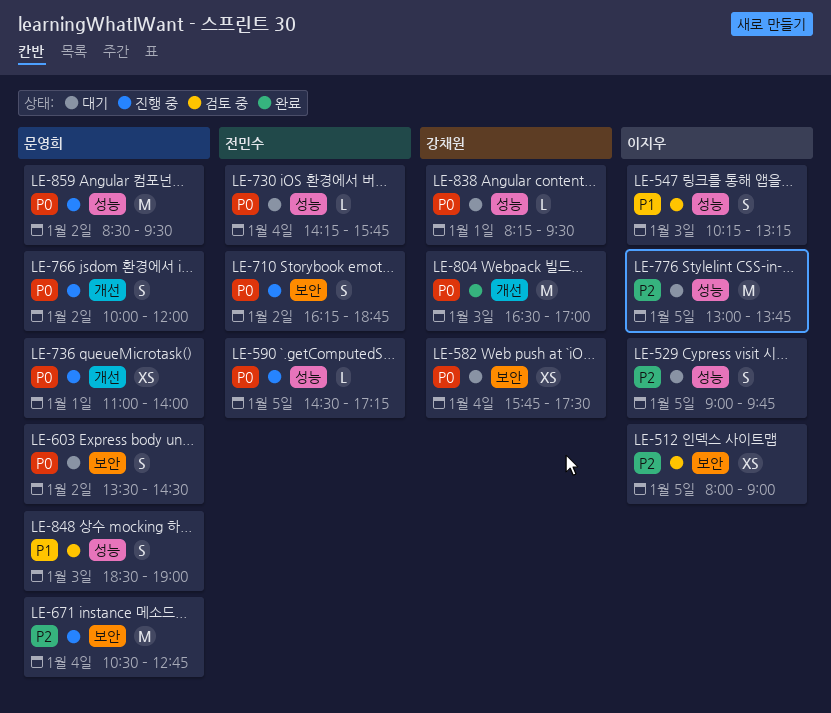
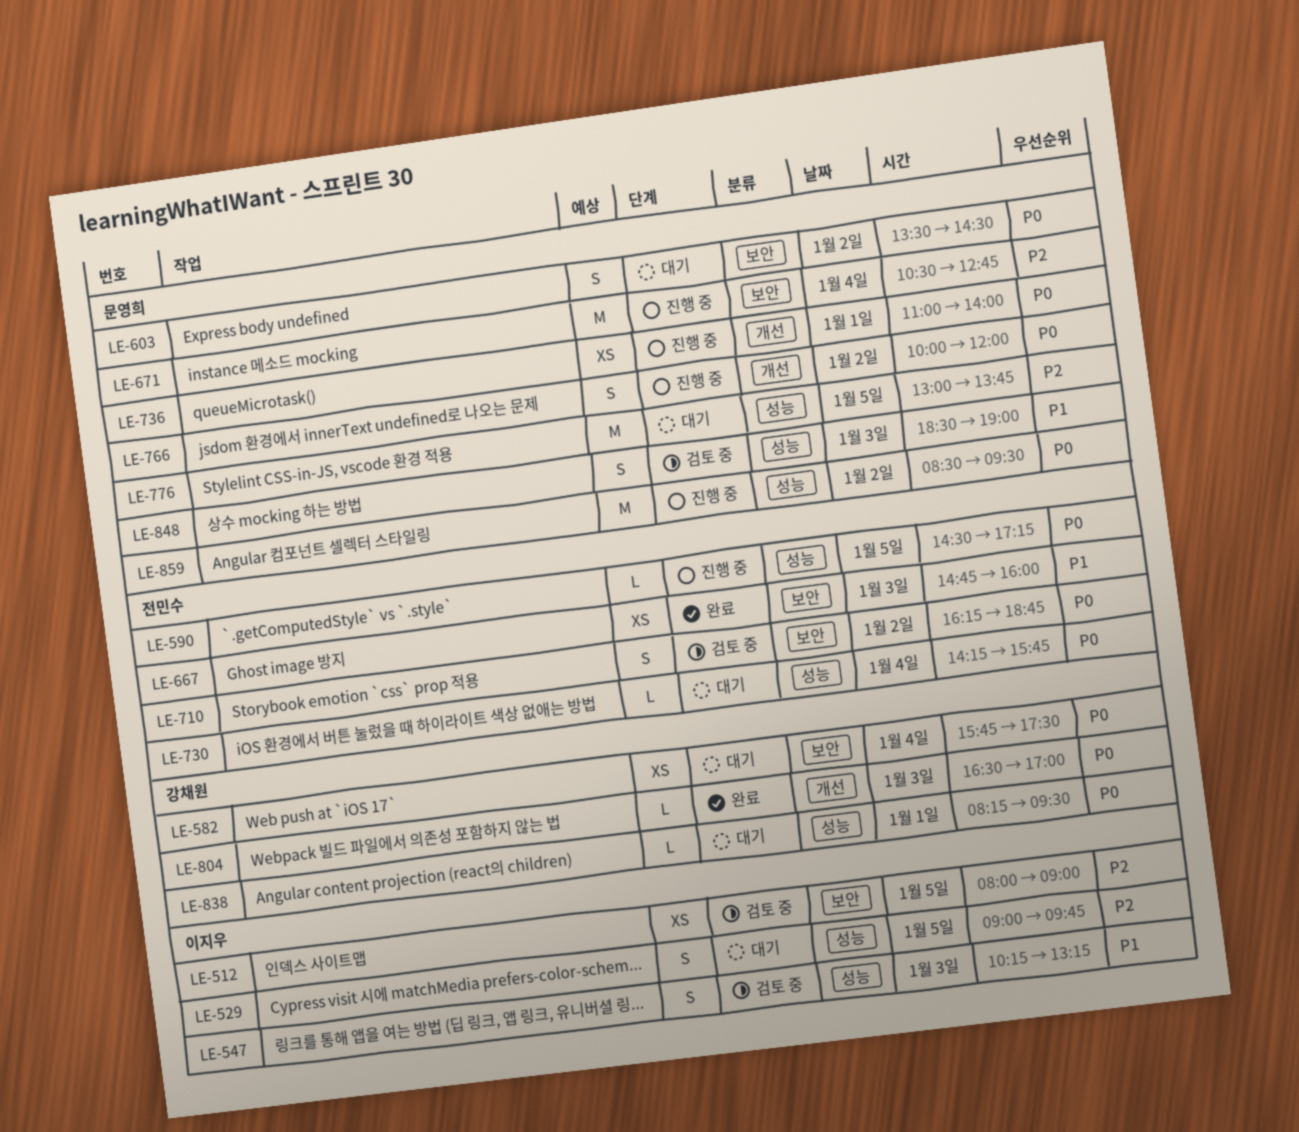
LE-667: none -> present
LE-710, status: 진행 중 -> 검토 중
LE-776, owner: 이지우 -> 문영희
LE-804, estimate: M -> L

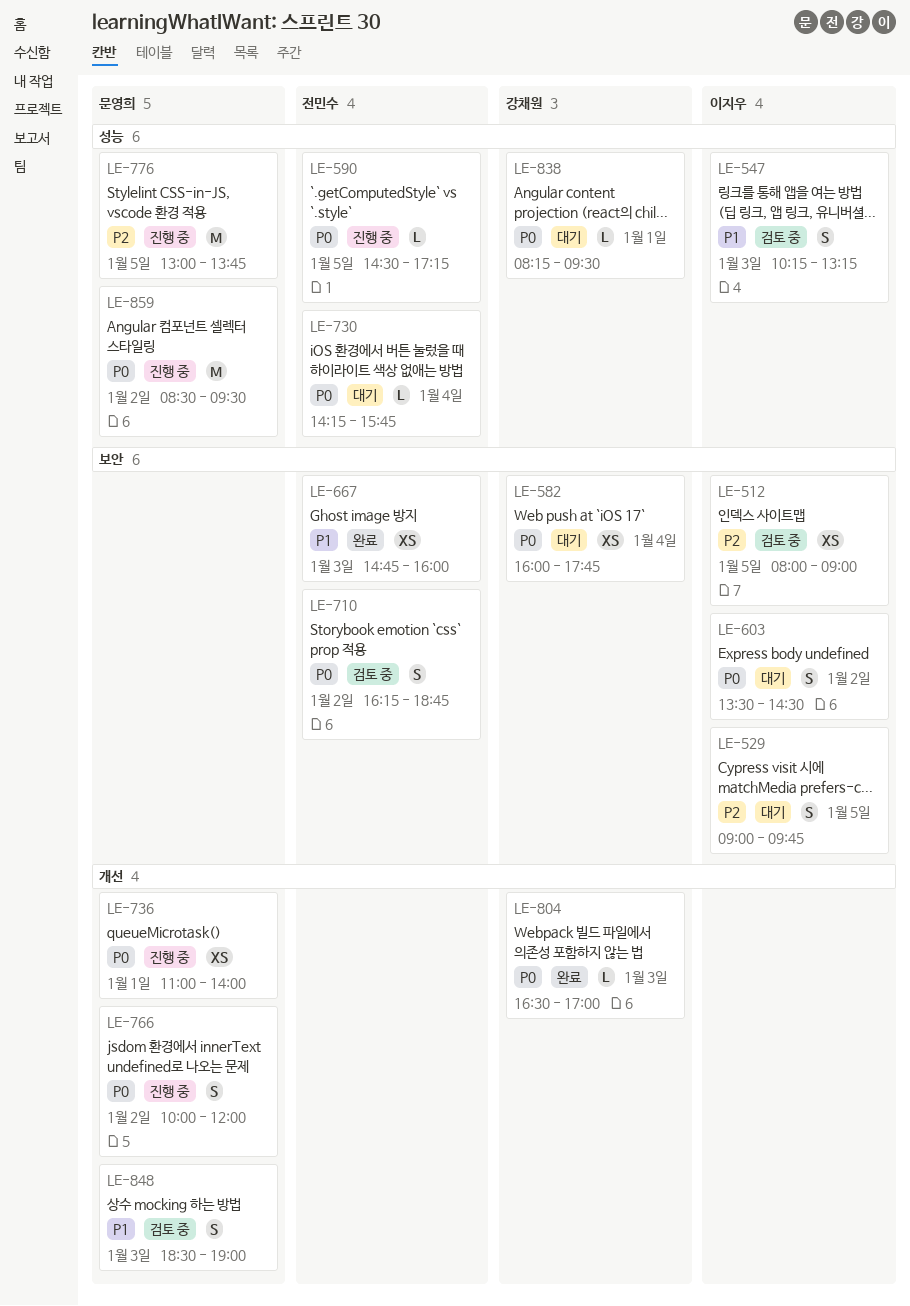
LE-529, label: 성능 -> 보안
LE-582, begins: 15:45 -> 16:00
LE-582, ends: 17:30 -> 17:45
LE-603, owner: 문영희 -> 이지우
LE-671: present -> none
LE-776, status: 대기 -> 진행 중
LE-848, label: 성능 -> 개선

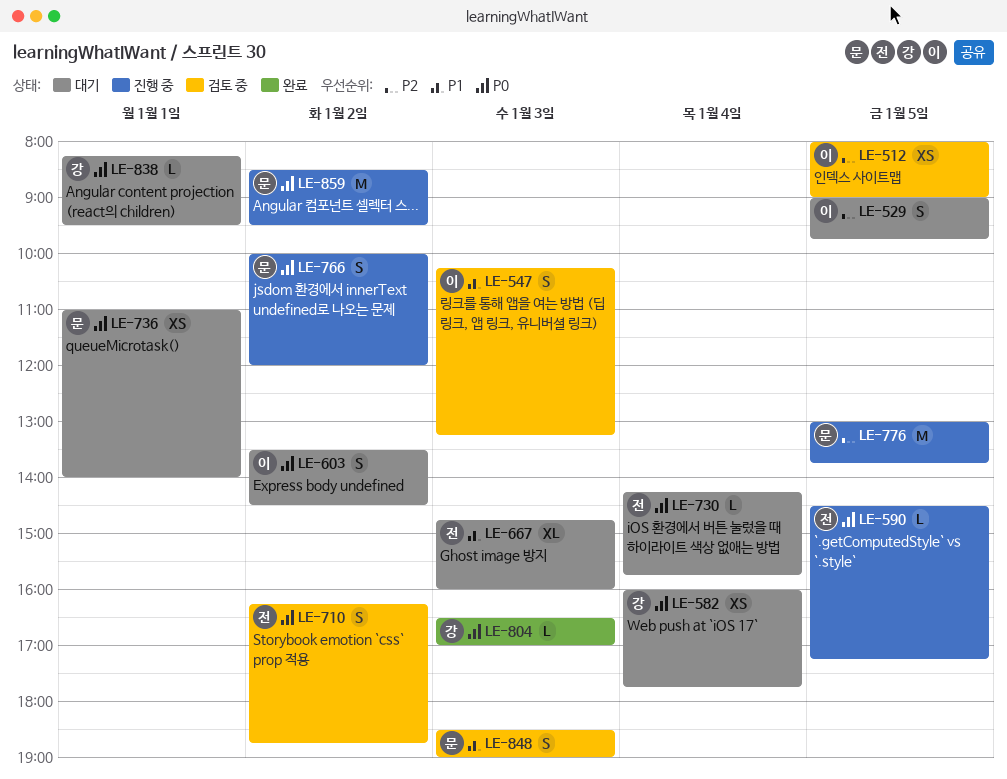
LE-667, status: 완료 -> 대기
LE-667, estimate: XS -> XL
LE-736, status: 진행 중 -> 대기

